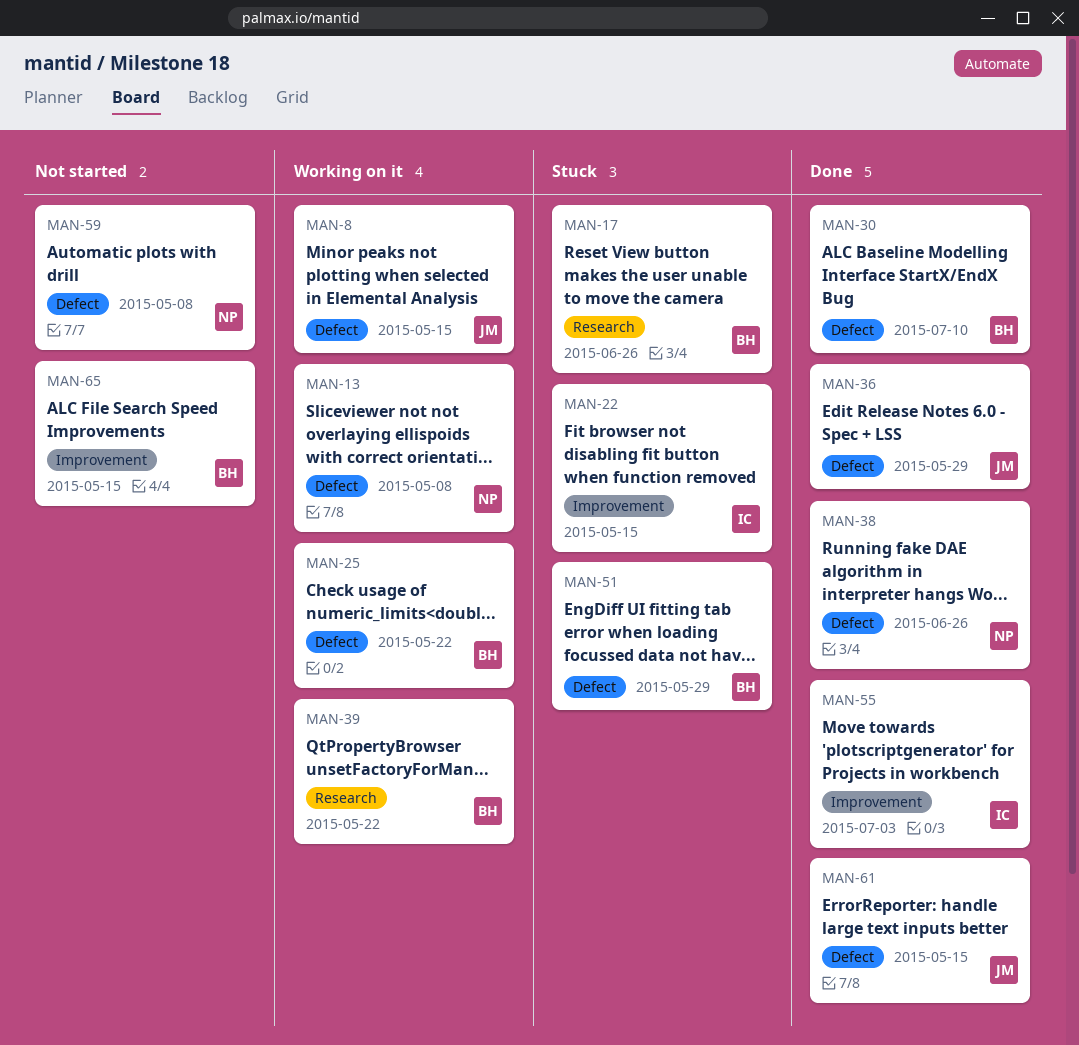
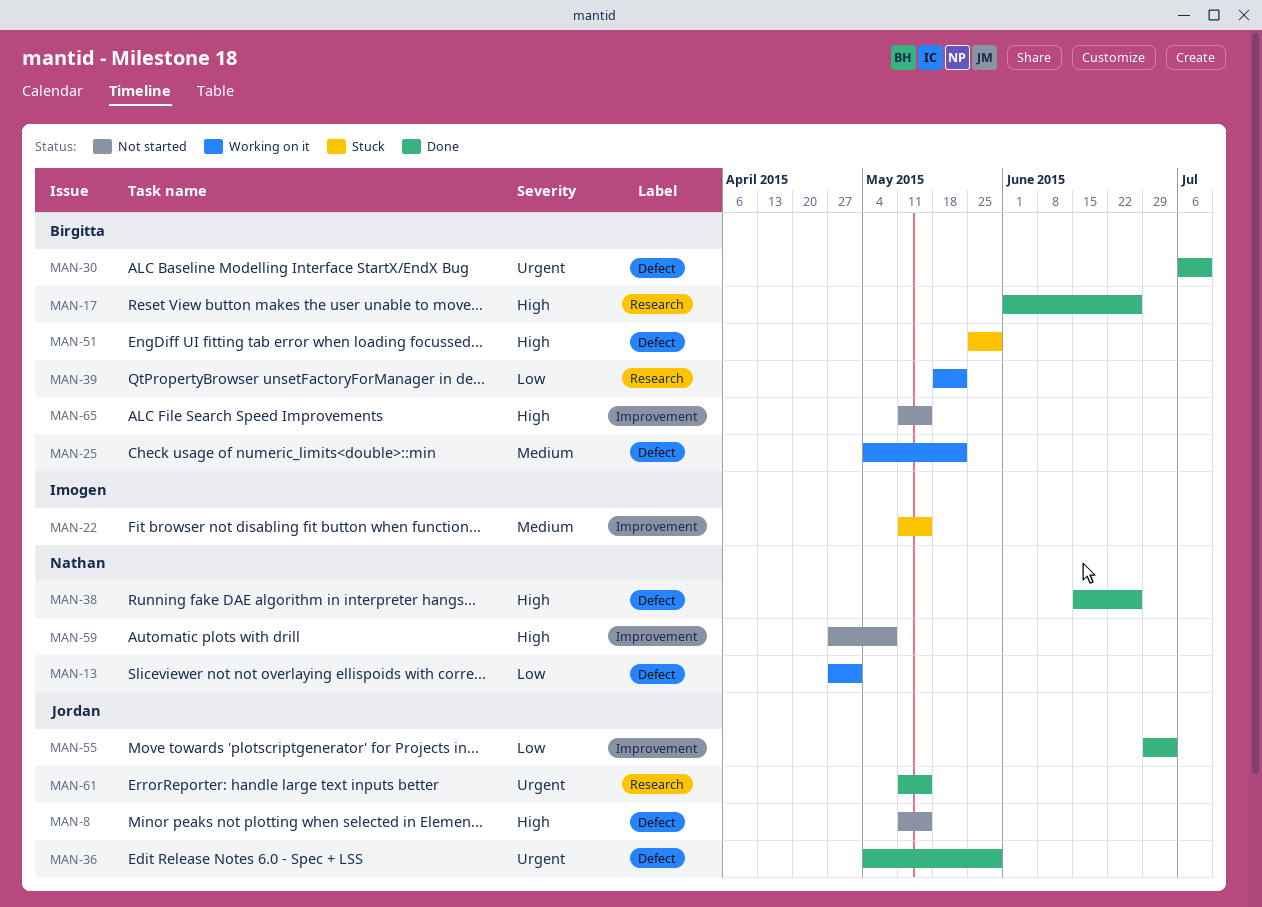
MAN-8, status: Working on it -> Not started
MAN-13, due: May 8 -> May 1
MAN-17, status: Stuck -> Done
MAN-55, owner: Imogen -> Jordan
MAN-59, label: Defect -> Improvement
MAN-61, label: Defect -> Research

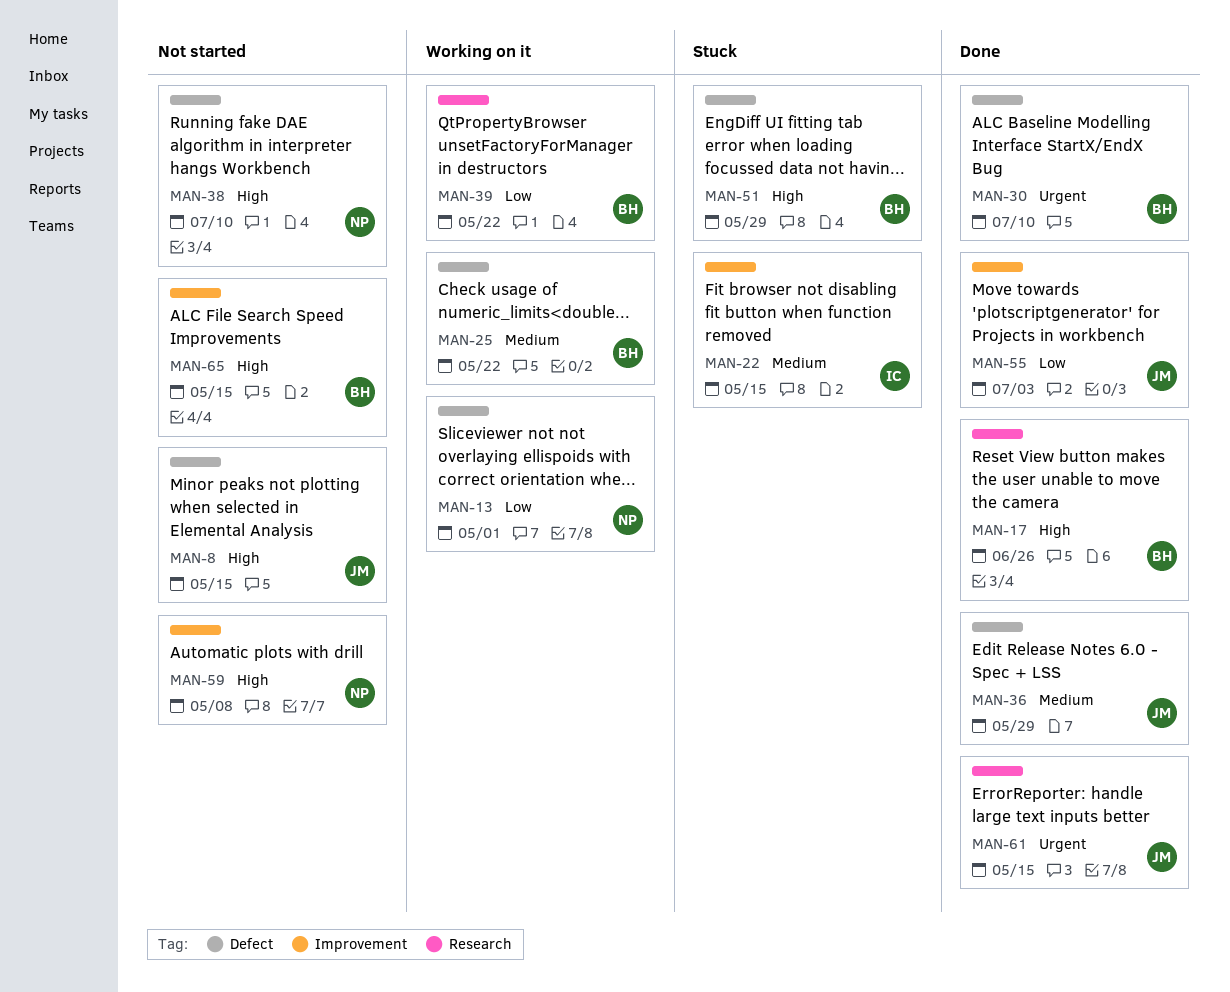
MAN-36, priority: Urgent -> Medium
MAN-38, status: Done -> Not started
MAN-38, due: Jun 26 -> Jul 10

